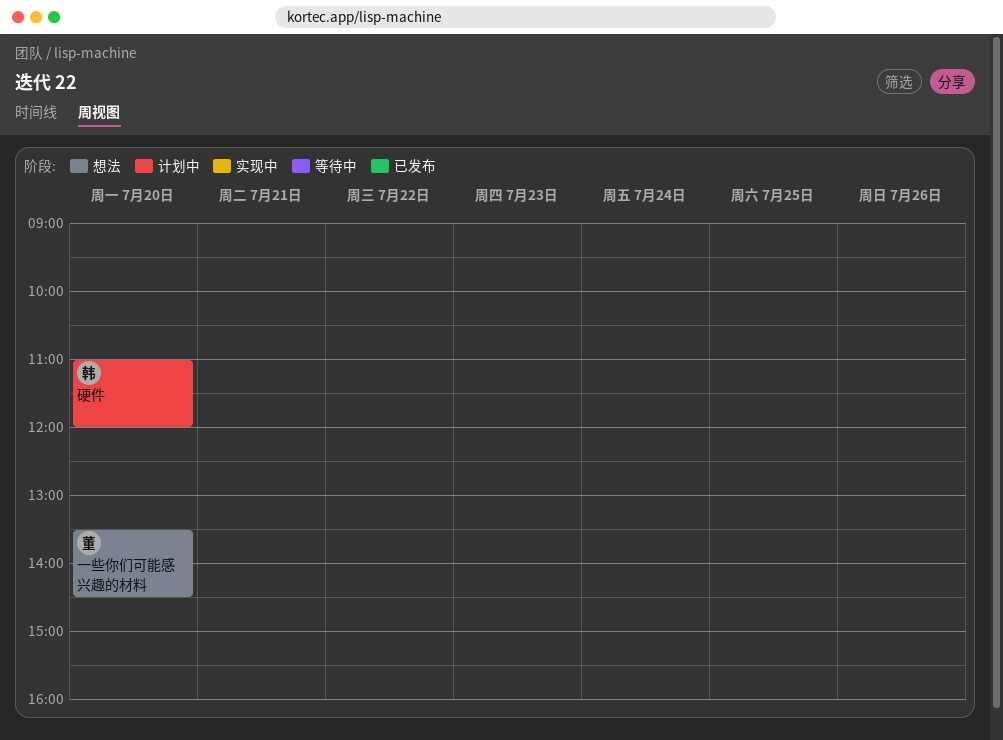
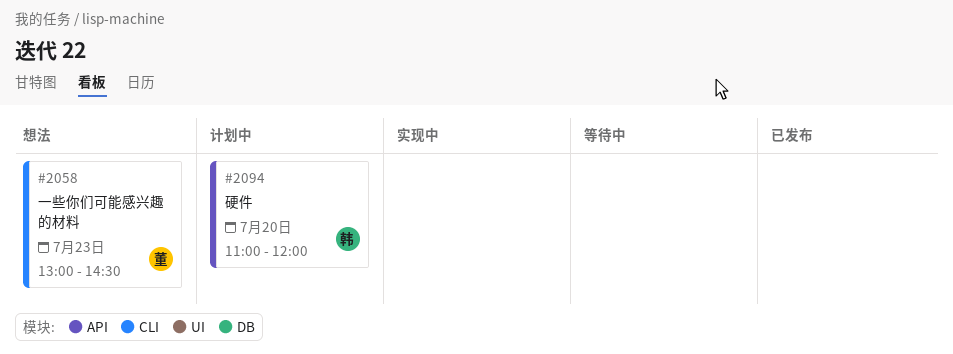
一些你们可能感兴趣的材料, day: Jul 20 -> Jul 23
一些你们可能感兴趣的材料, begins: 13:30 -> 13:00

